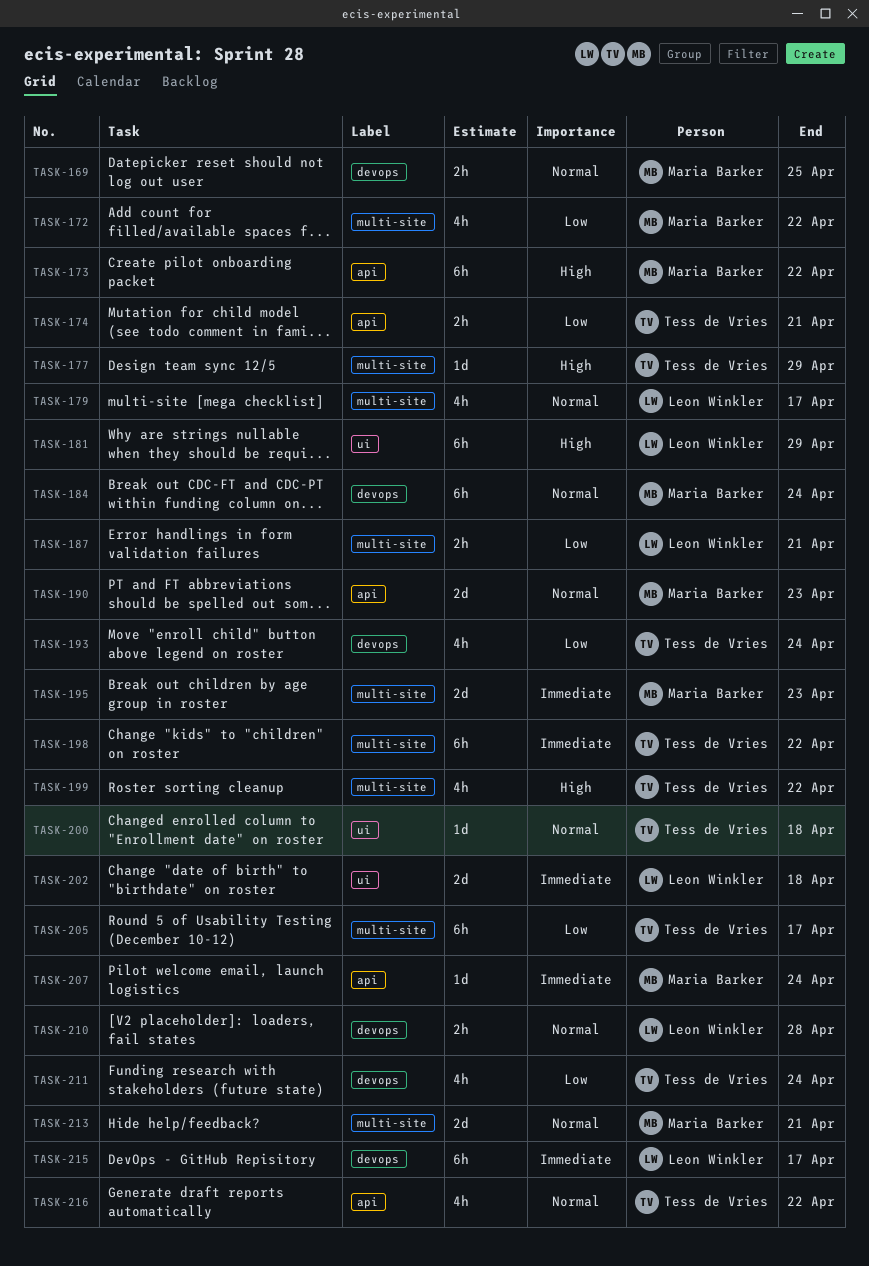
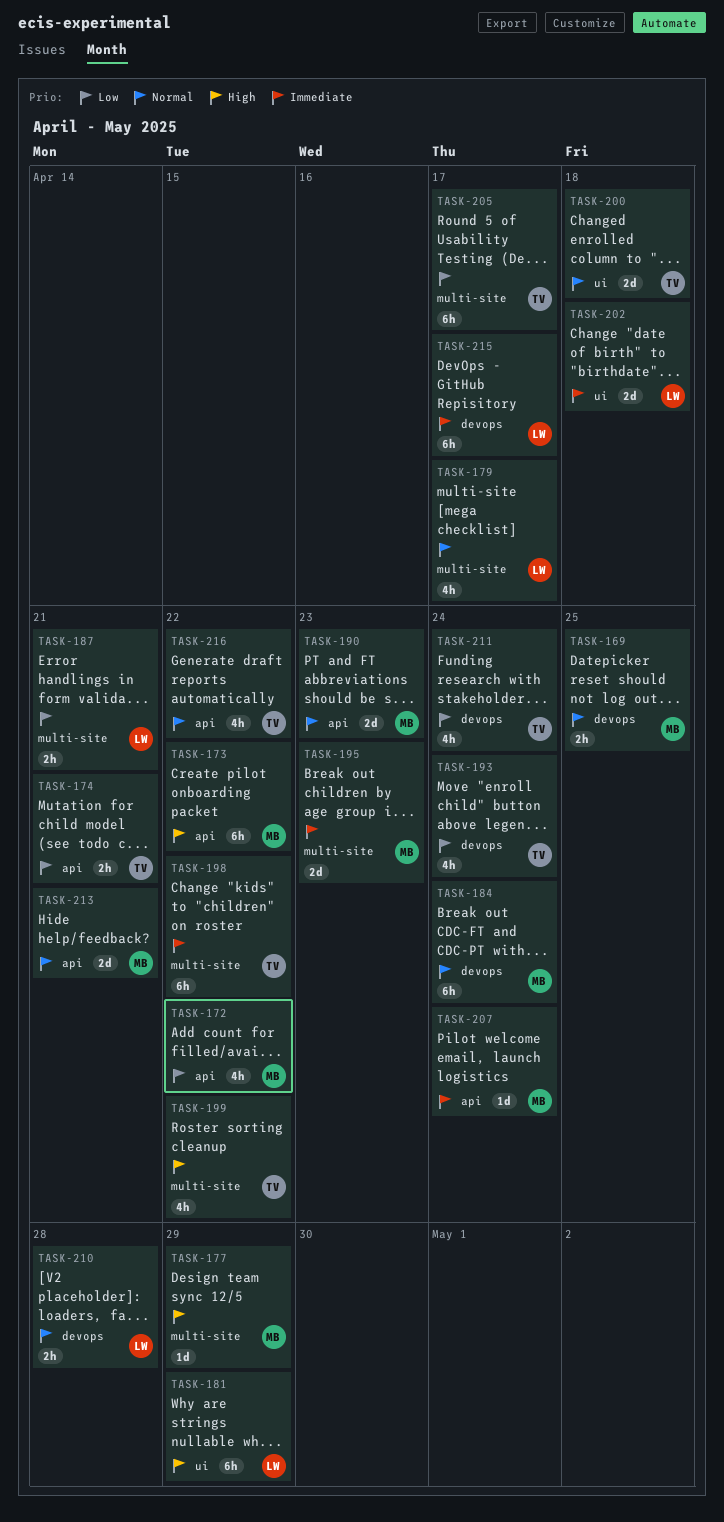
TASK-172, label: multi-site -> api
TASK-177, owner: Tess de Vries -> Maria Barker
TASK-200, estimate: 1d -> 2d
TASK-213, label: multi-site -> api

